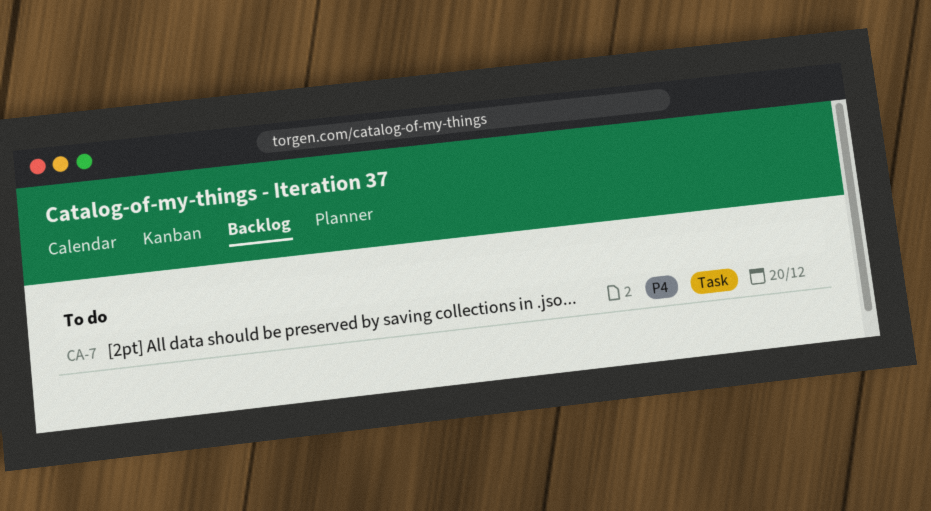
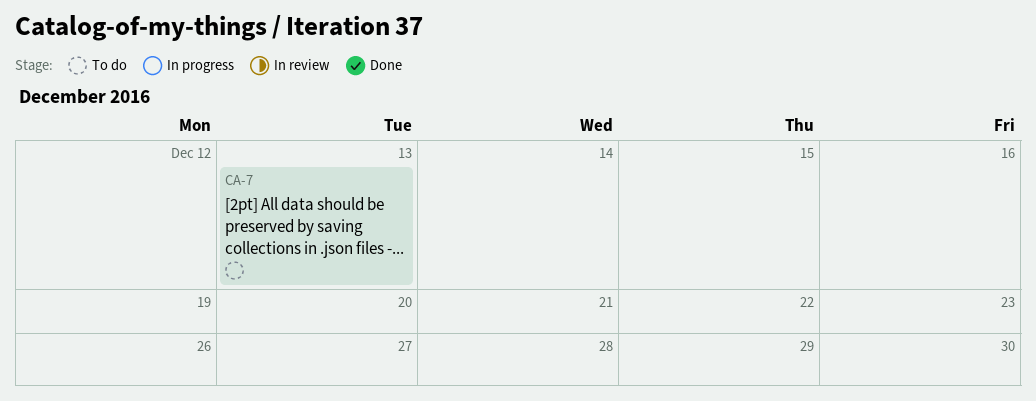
CA-7, due: Dec 20 -> Dec 13

